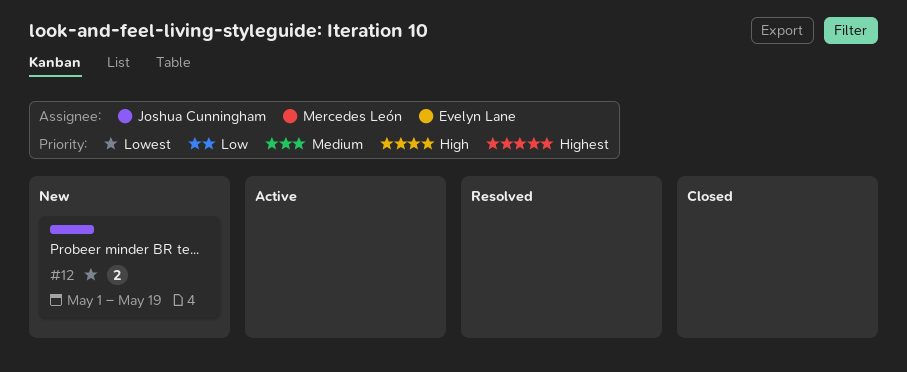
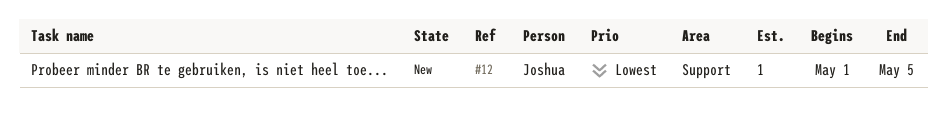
#12, estimate: 2 -> 1
#12, due: May 19 -> May 5

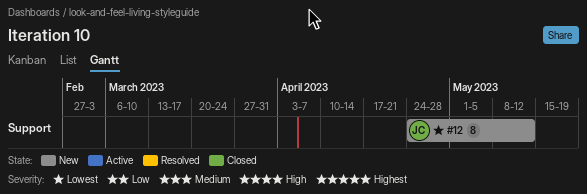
#12, estimate: 1 -> 8
#12, start: May 1 -> Apr 24
#12, due: May 5 -> May 12

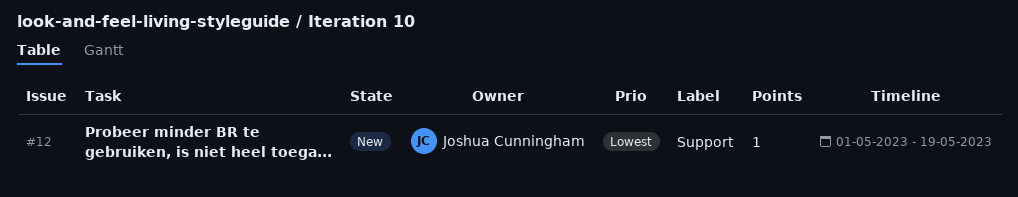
#12, estimate: 8 -> 1
#12, start: Apr 24 -> May 1
#12, due: May 12 -> May 19

